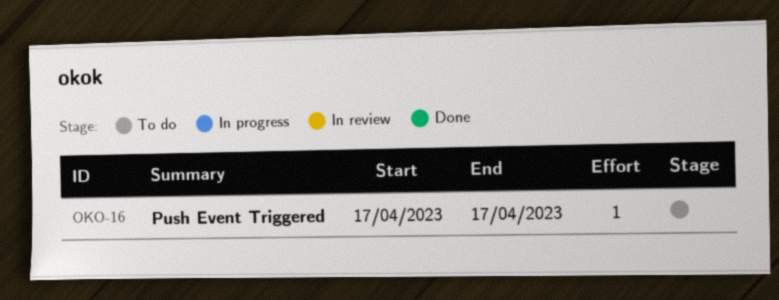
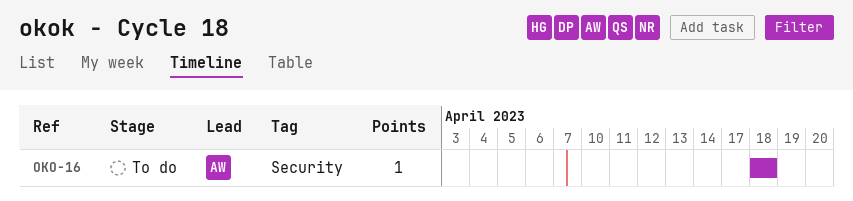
OKO-16, start: Apr 17 -> Apr 18
OKO-16, due: Apr 17 -> Apr 18

